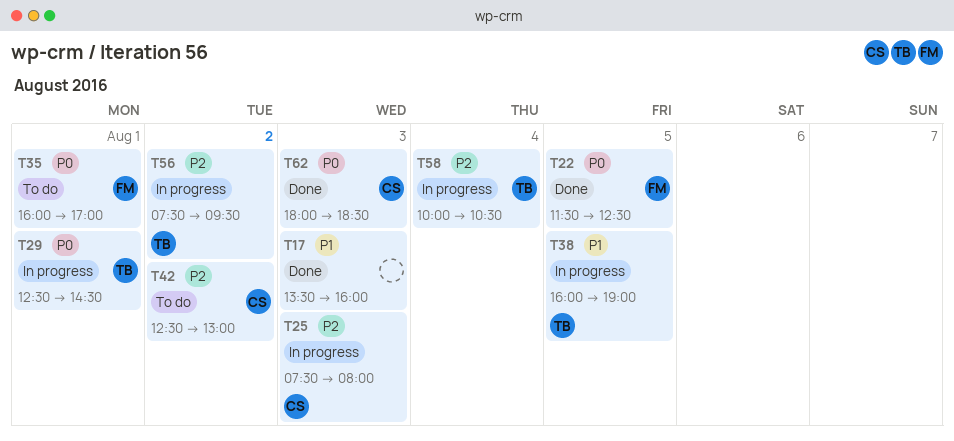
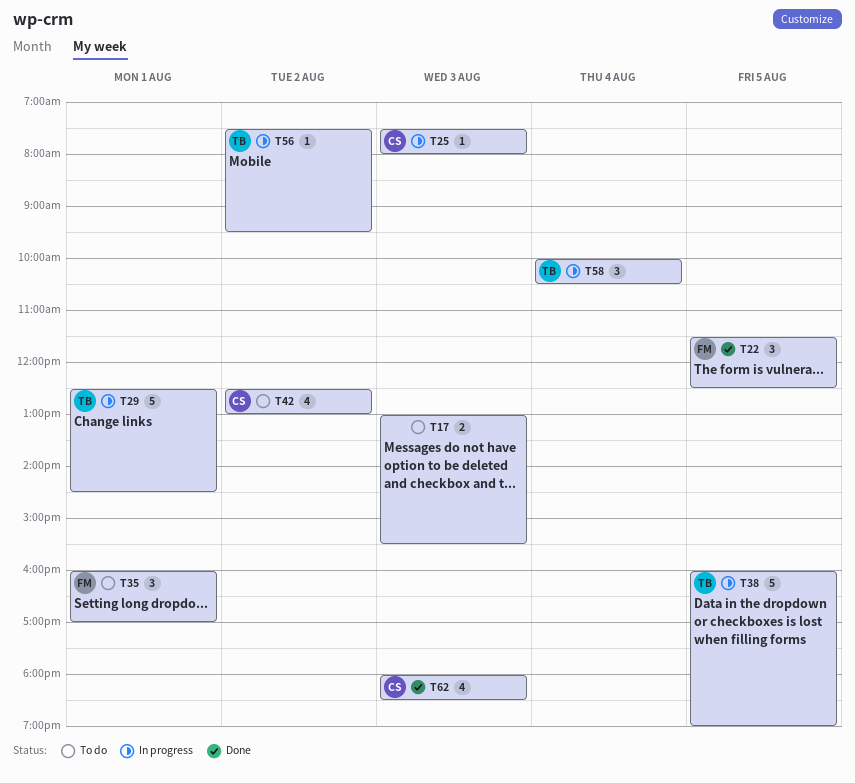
T17, status: Done -> To do
T17, begins: 13:30 -> 13:00
T17, ends: 16:00 -> 15:30

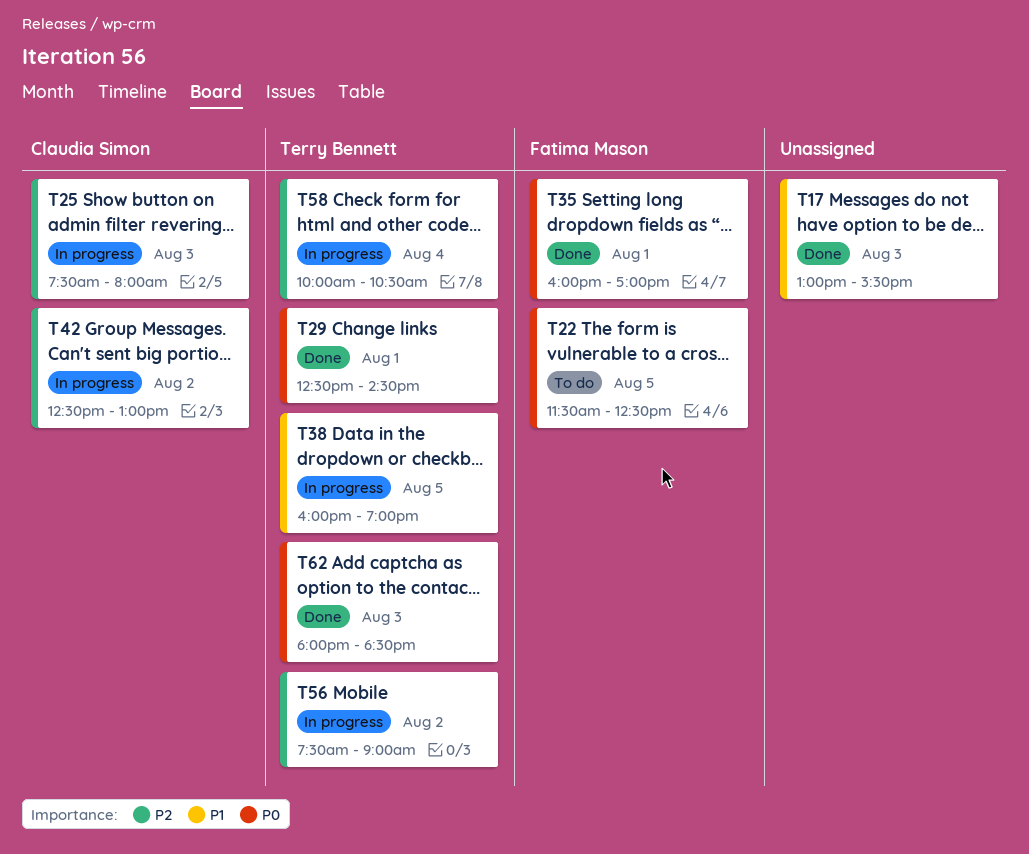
T17, status: To do -> Done
T22, status: Done -> To do
T29, status: In progress -> Done
T35, status: To do -> Done
T42, status: To do -> In progress
T56, ends: 09:30 -> 09:00
T62, owner: Claudia Simon -> Terry Bennett

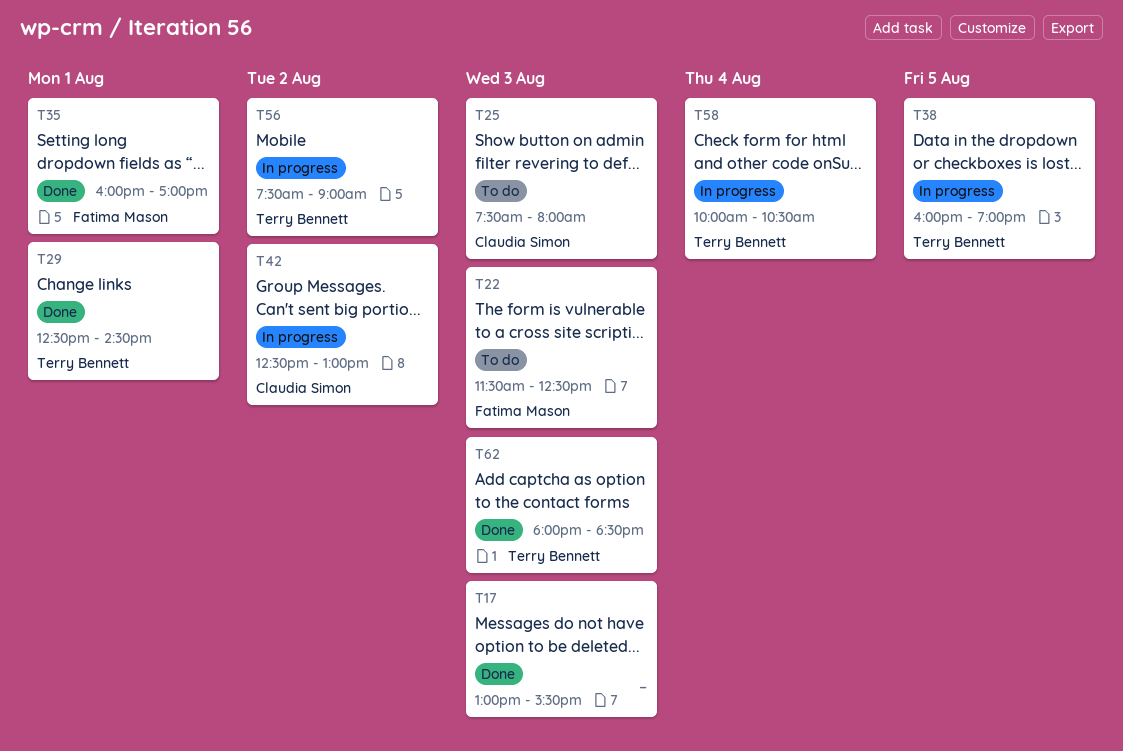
T22, day: Aug 5 -> Aug 3
T25, status: In progress -> To do

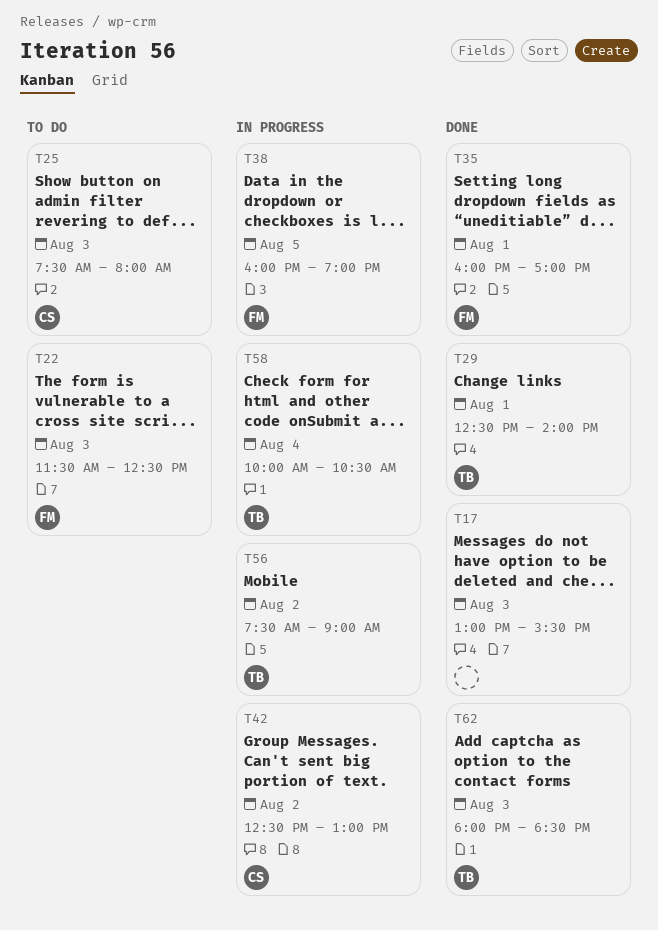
T29, ends: 14:30 -> 14:00
T38, owner: Terry Bennett -> Fatima Mason

